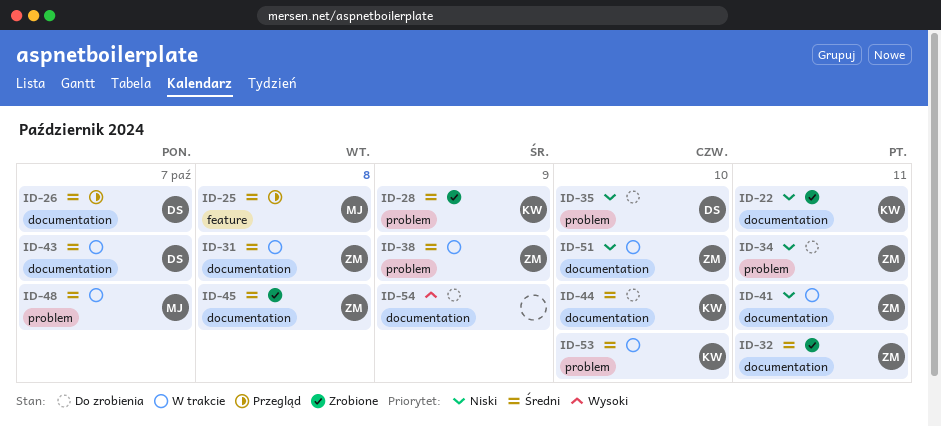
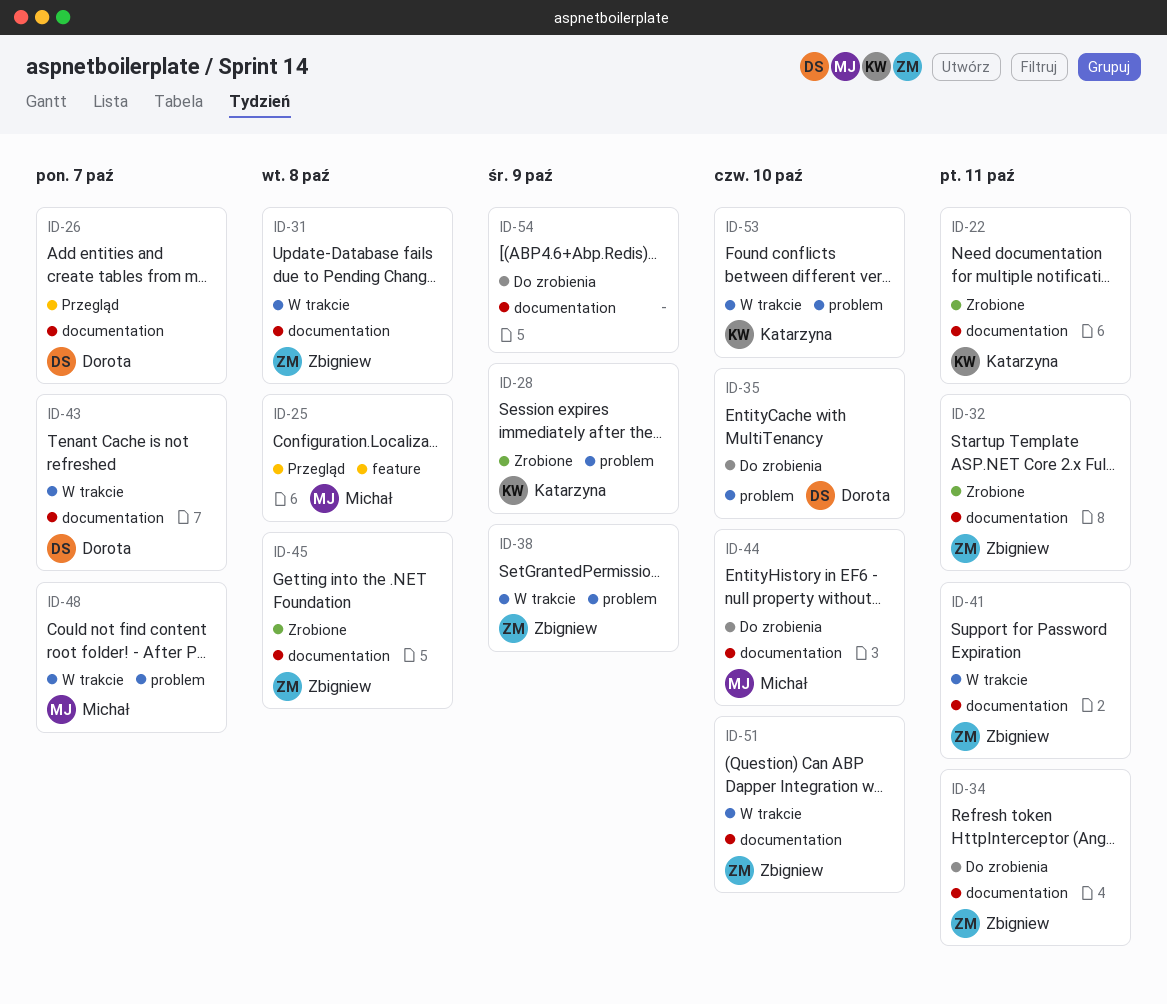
ID-34, label: problem -> documentation
ID-44, owner: Katarzyna -> Michał

